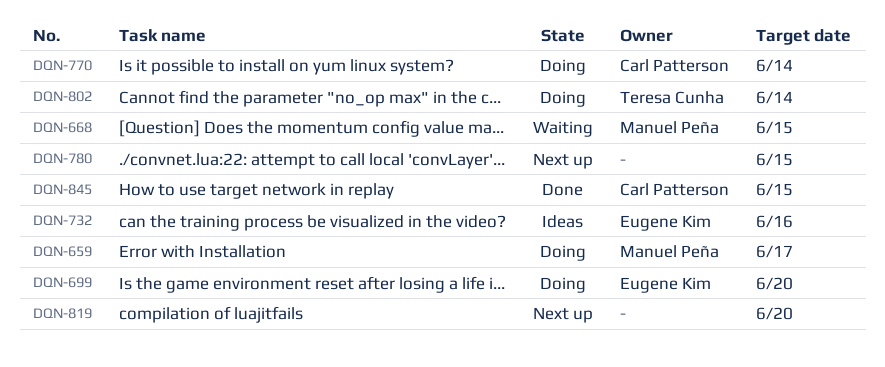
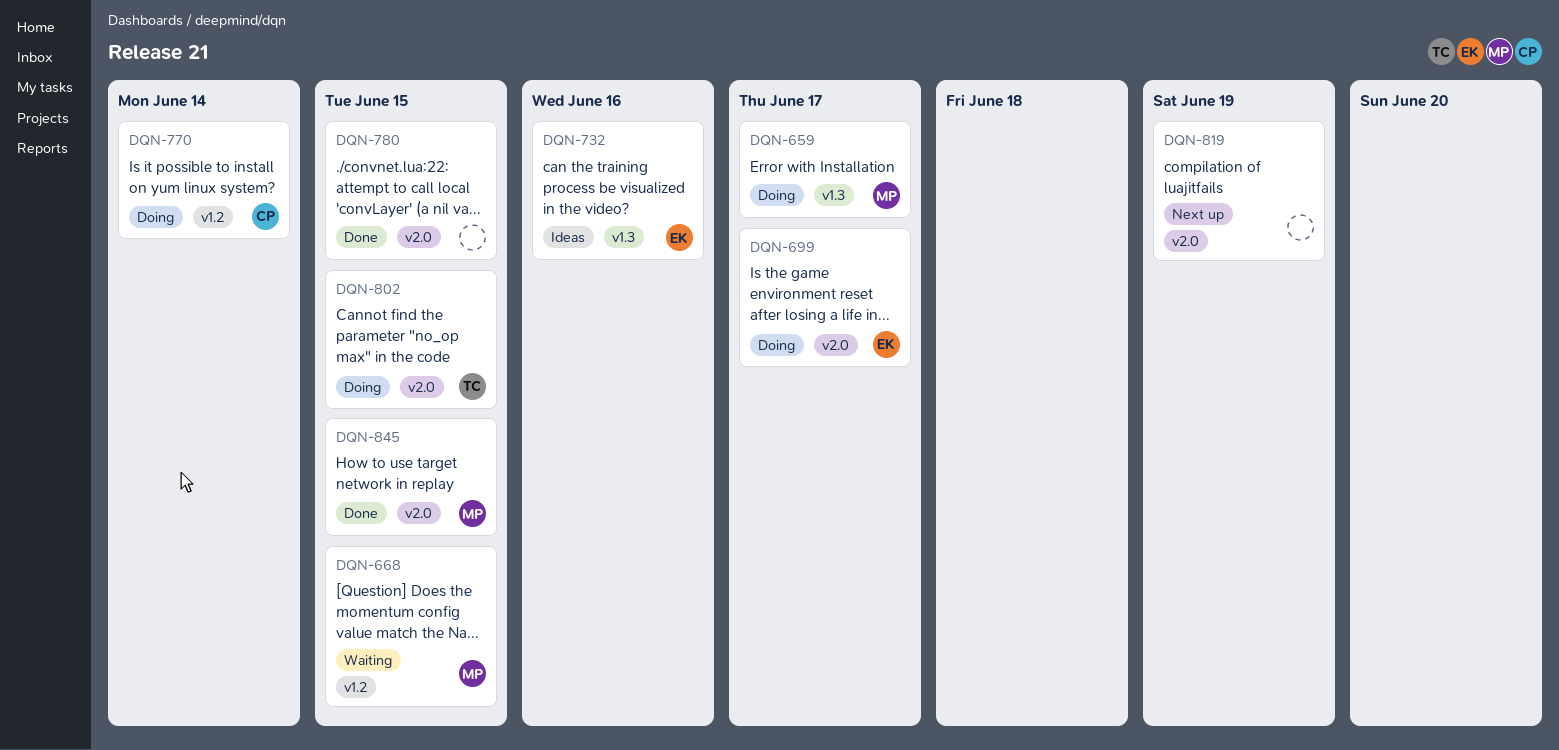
DQN-699, due: Jun 20 -> Jun 17
DQN-780, status: Next up -> Done
DQN-802, due: Jun 14 -> Jun 15
DQN-819, due: Jun 20 -> Jun 19
DQN-845, owner: Carl Patterson -> Manuel Peña

